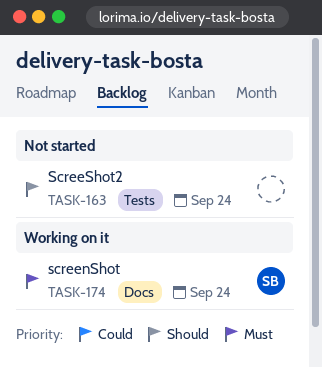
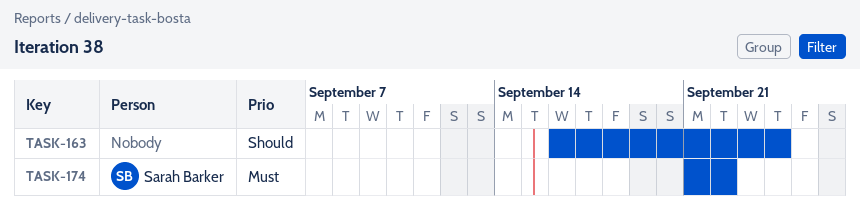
TASK-174, due: Sep 24 -> Sep 22

